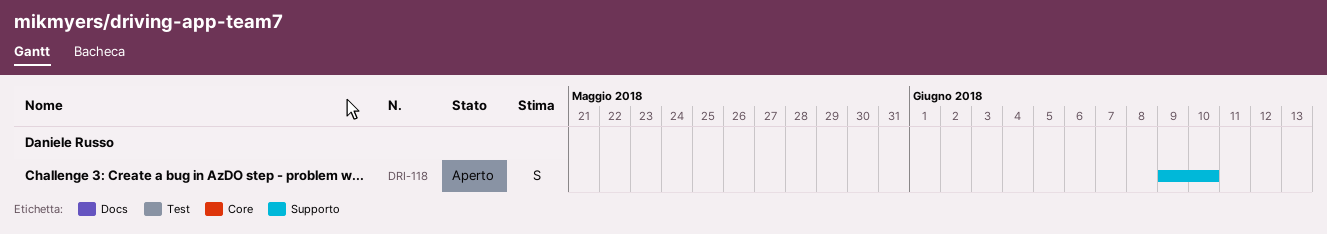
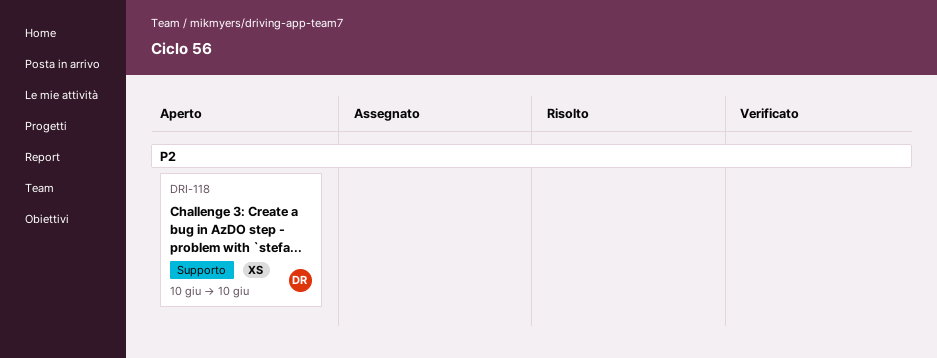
DRI-118, estimate: S -> XS
DRI-118, start: Jun 9 -> Jun 10

